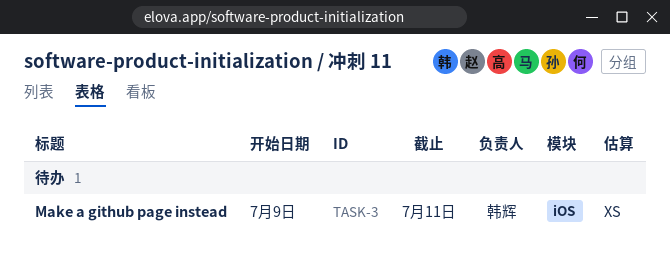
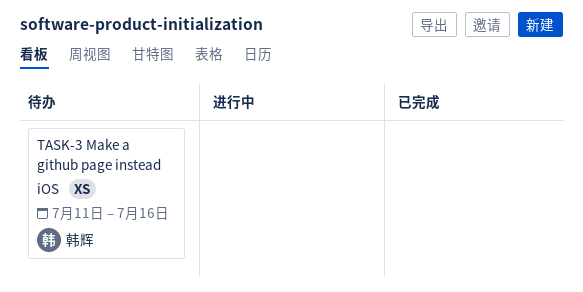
TASK-3, start: Jul 9 -> Jul 11
TASK-3, due: Jul 11 -> Jul 16

